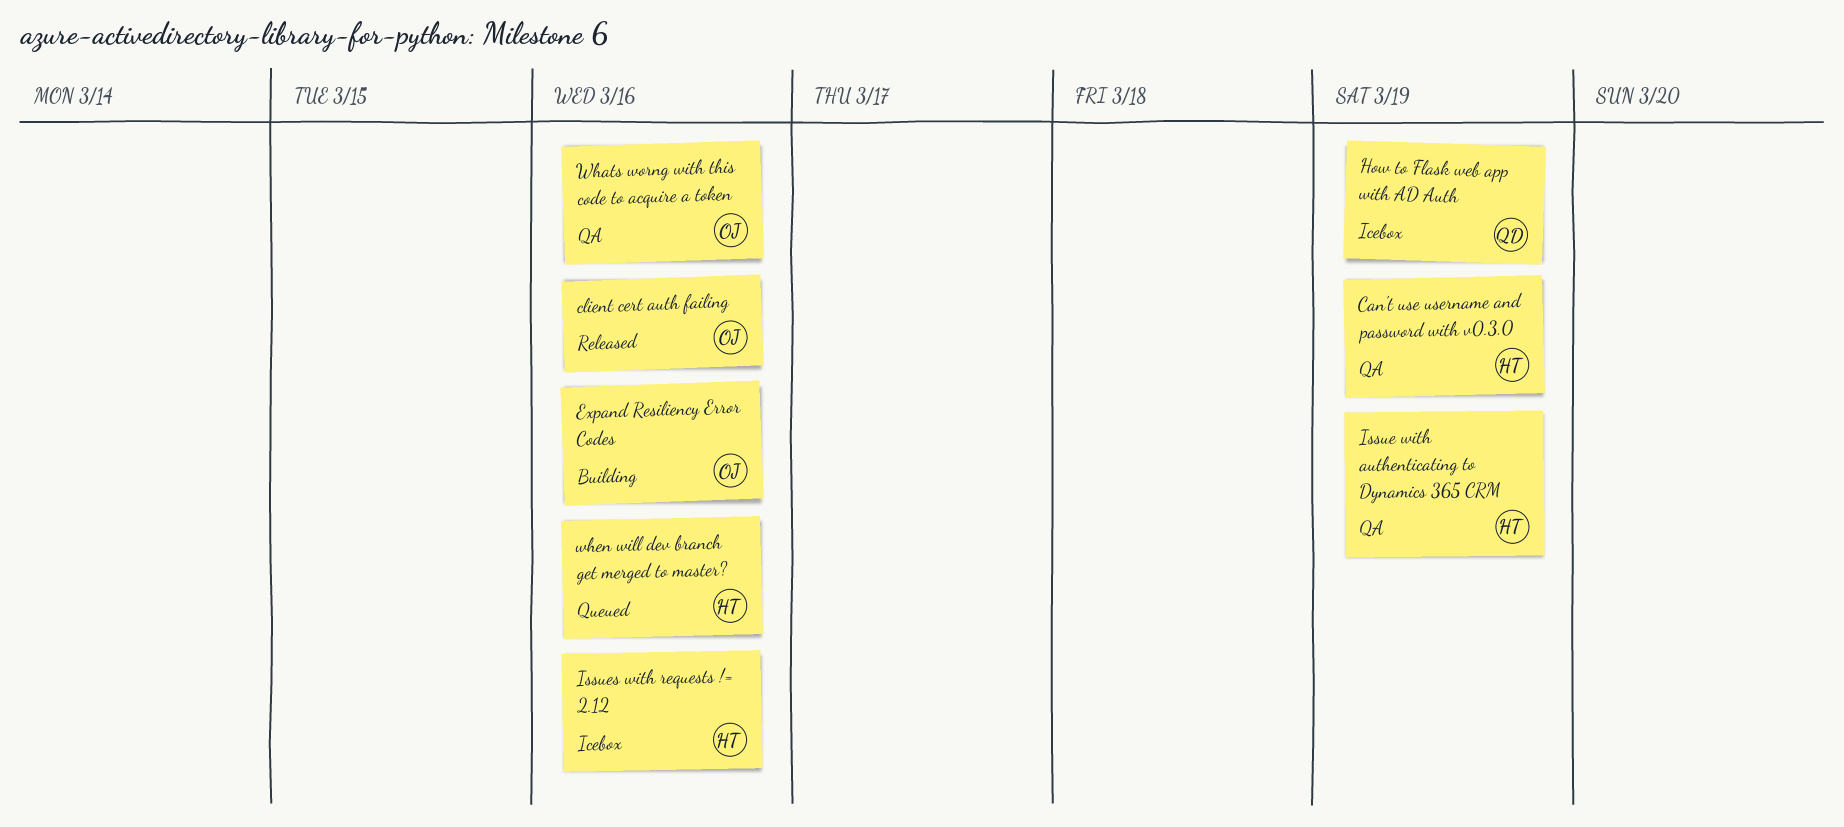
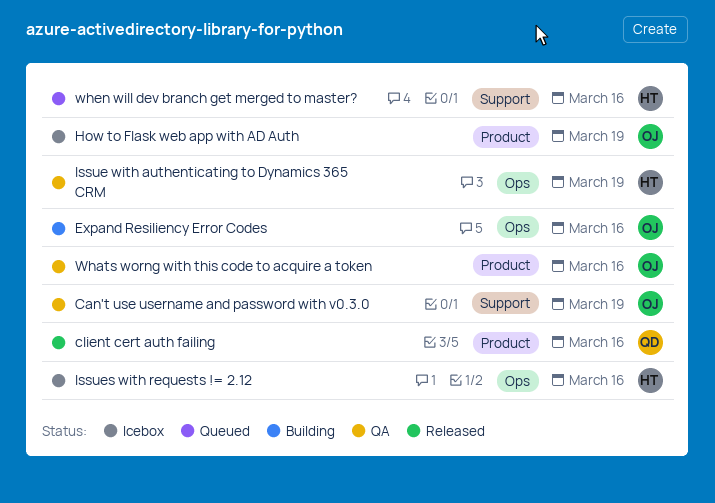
Can't use username and password with v0.3.0, owner: HT -> OJ
client cert auth failing, owner: OJ -> QD
How to Flask web app with AD Auth, owner: QD -> OJ

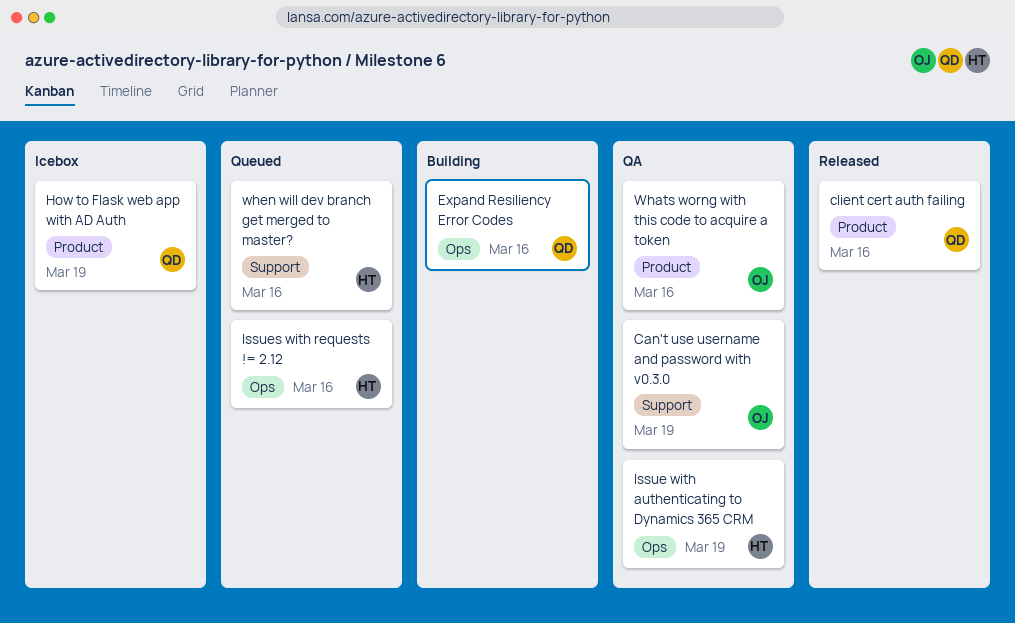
Expand Resiliency Error Codes, owner: OJ -> QD
How to Flask web app with AD Auth, owner: OJ -> QD
Issues with requests != 2.12, status: Icebox -> Queued

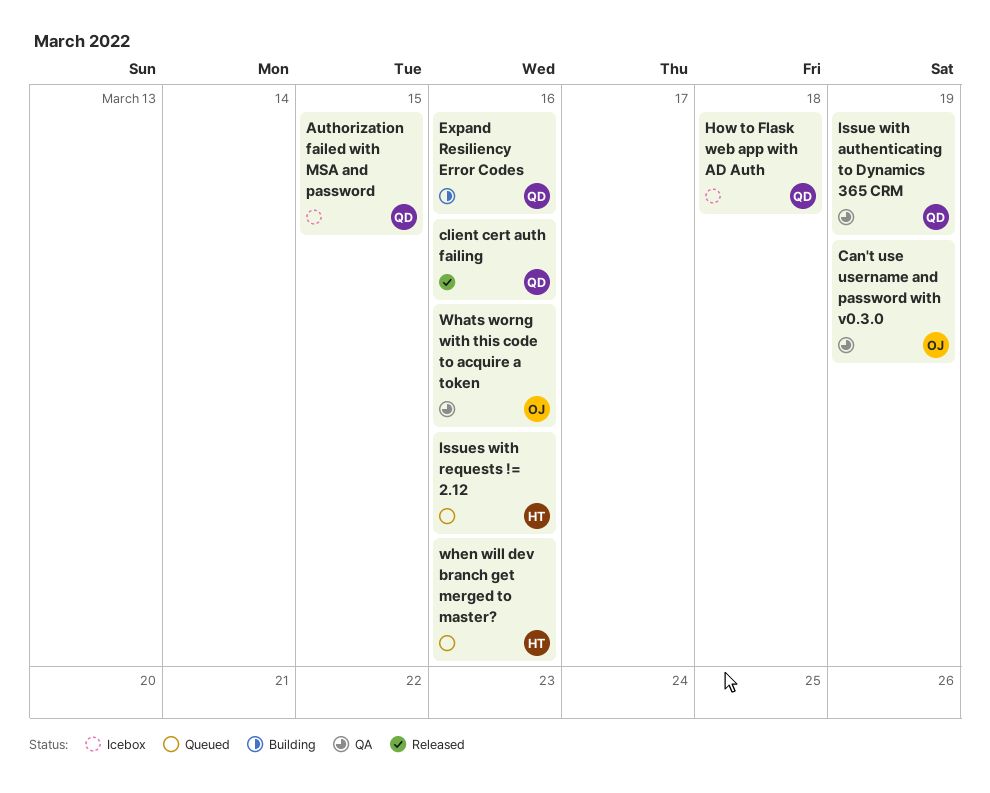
Authorization failed with MSA and password: none -> present
How to Flask web app with AD Auth, due: Mar 19 -> Mar 18
Issue with authenticating to Dynamics 365 CRM, owner: HT -> QD

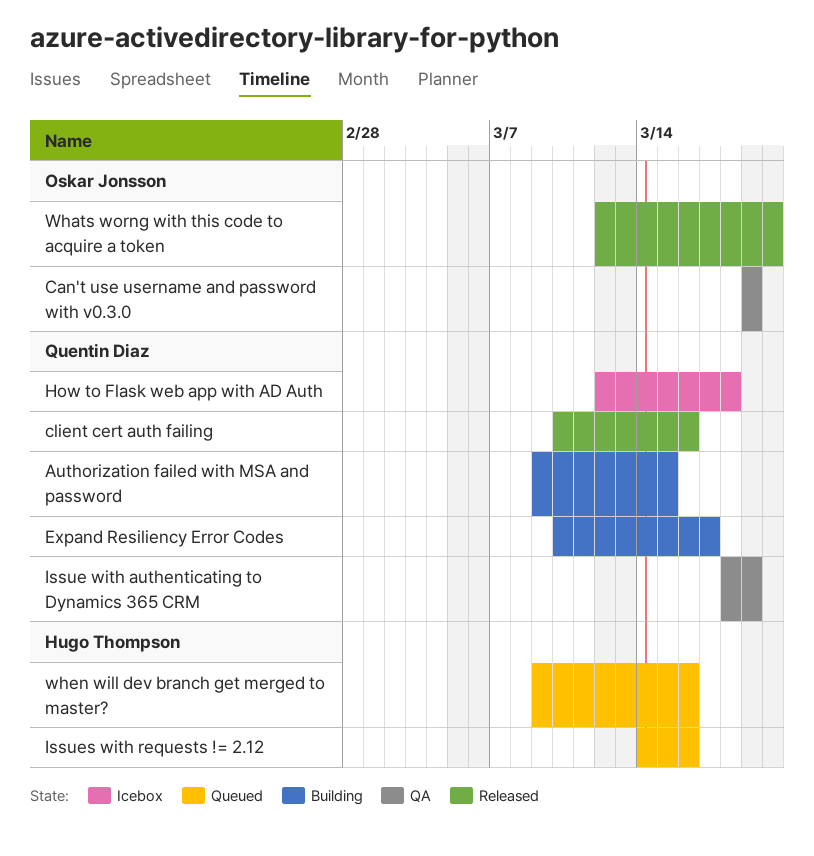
Authorization failed with MSA and password, status: Icebox -> Building
Expand Resiliency Error Codes, due: Mar 16 -> Mar 17
Whats worng with this code to acquire a token, status: QA -> Released
Whats worng with this code to acquire a token, due: Mar 16 -> Mar 20

